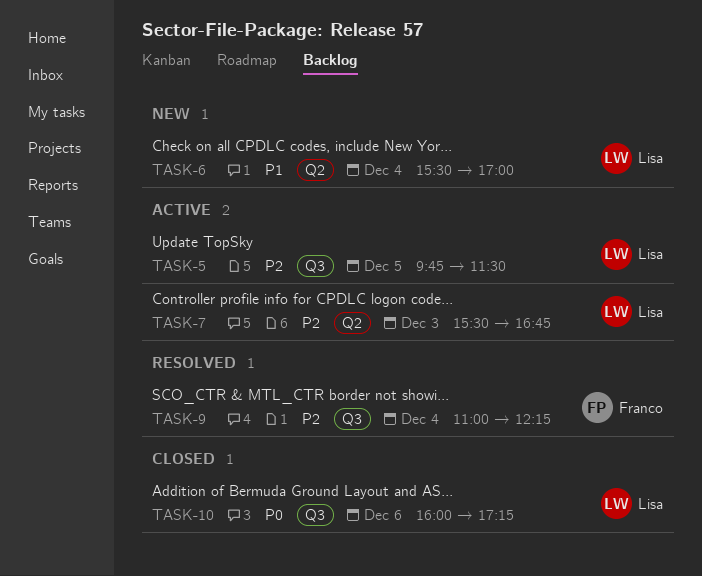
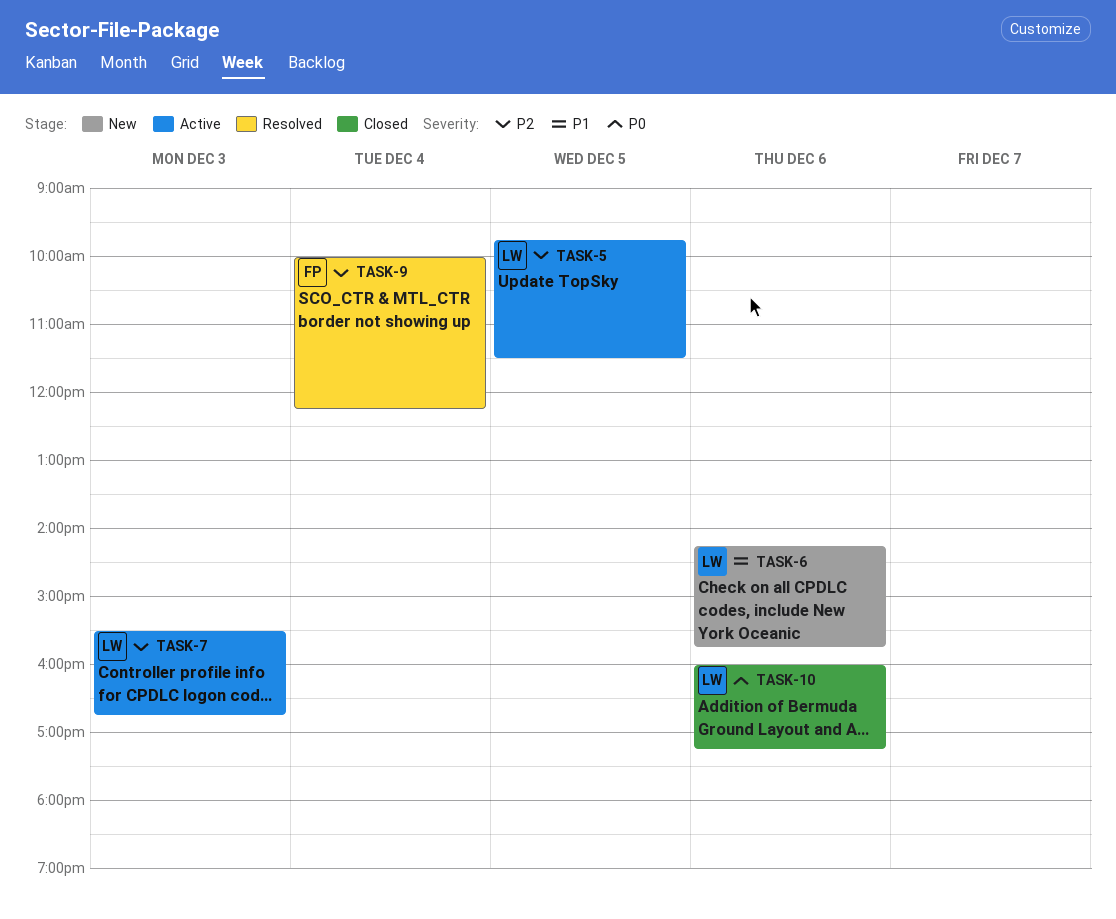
TASK-6, day: Dec 4 -> Dec 6
TASK-6, begins: 15:30 -> 14:15
TASK-6, ends: 17:00 -> 15:45
TASK-9, begins: 11:00 -> 10:00

